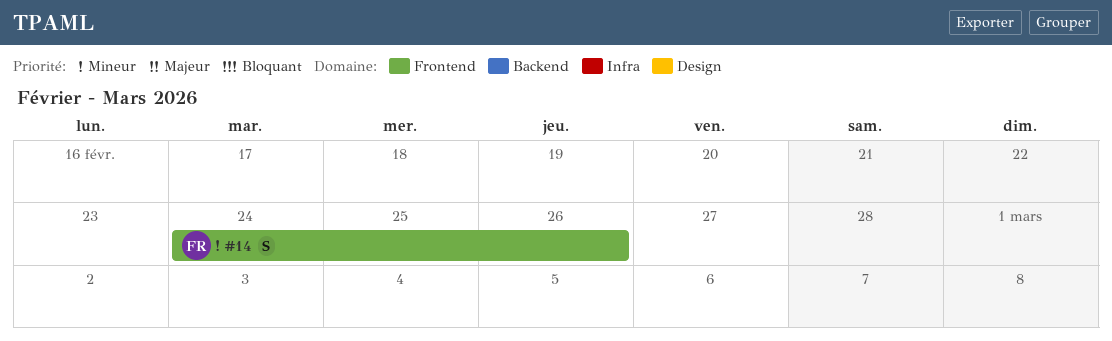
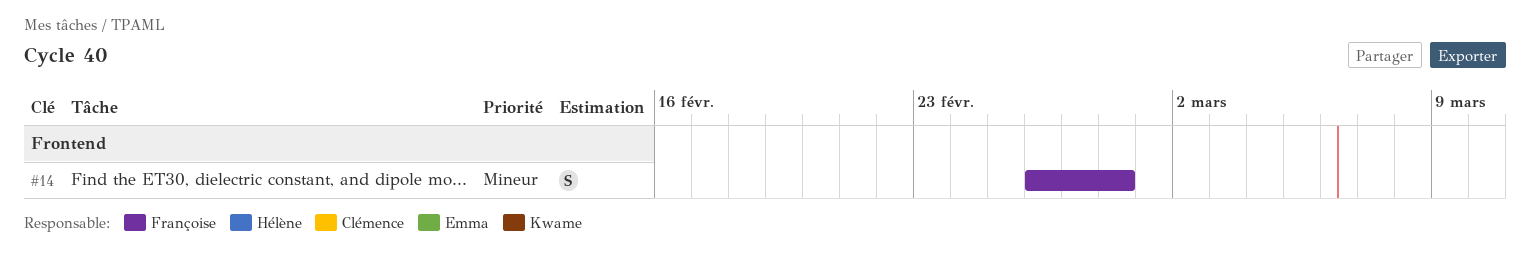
#14, start: Feb 24 -> Feb 26
#14, due: Feb 26 -> Feb 28

